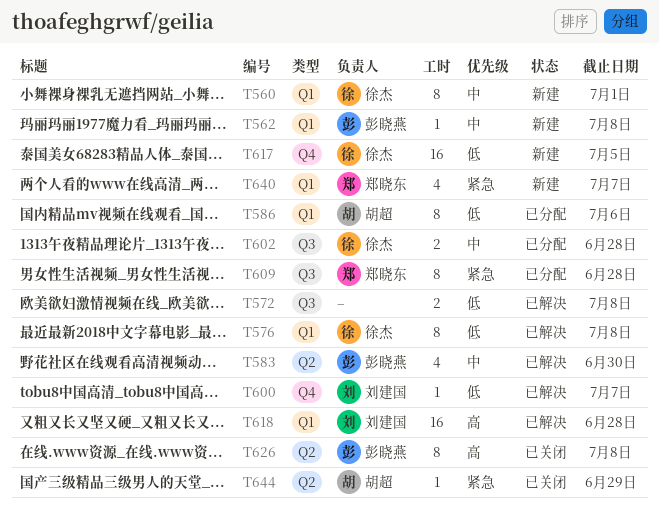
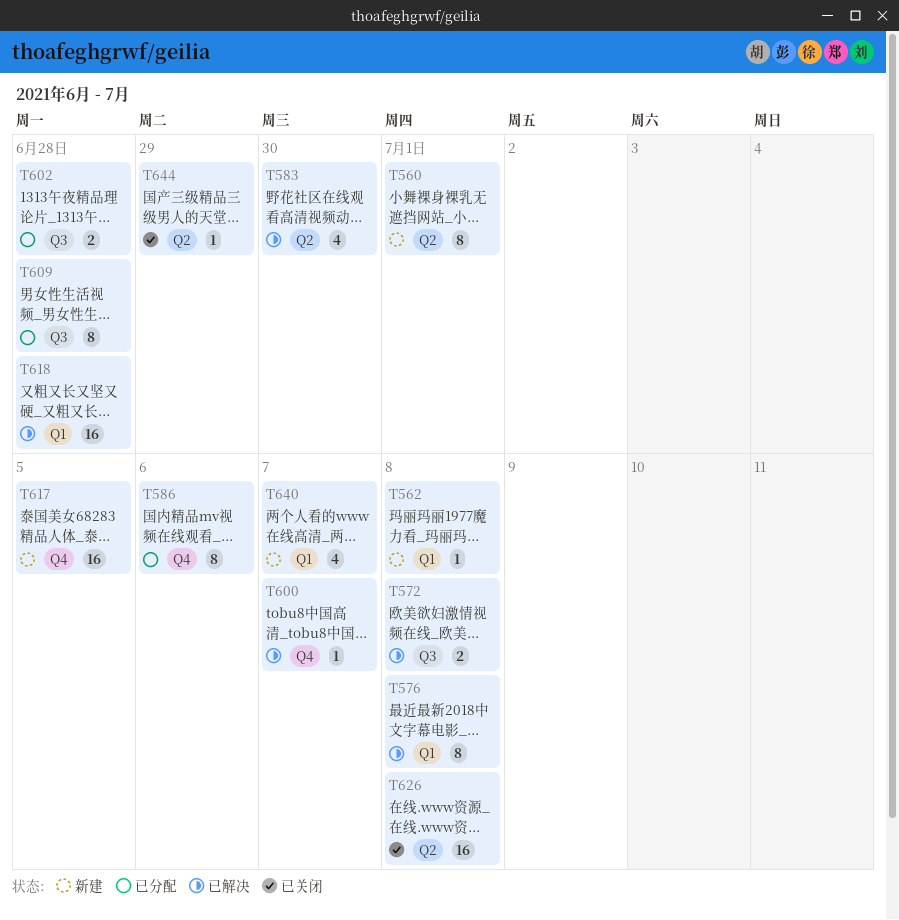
T560, label: Q1 -> Q2
T586, label: Q1 -> Q4
T626, estimate: 8 -> 16

